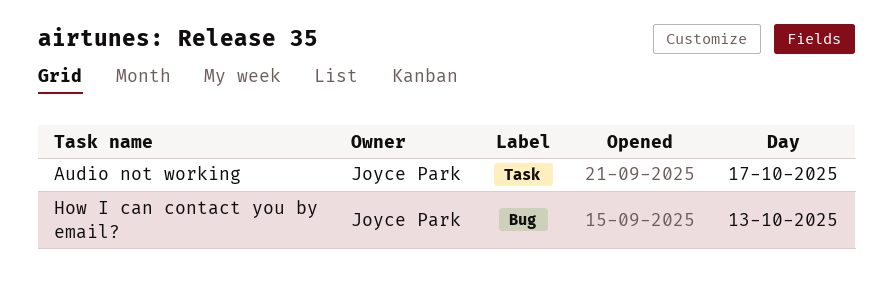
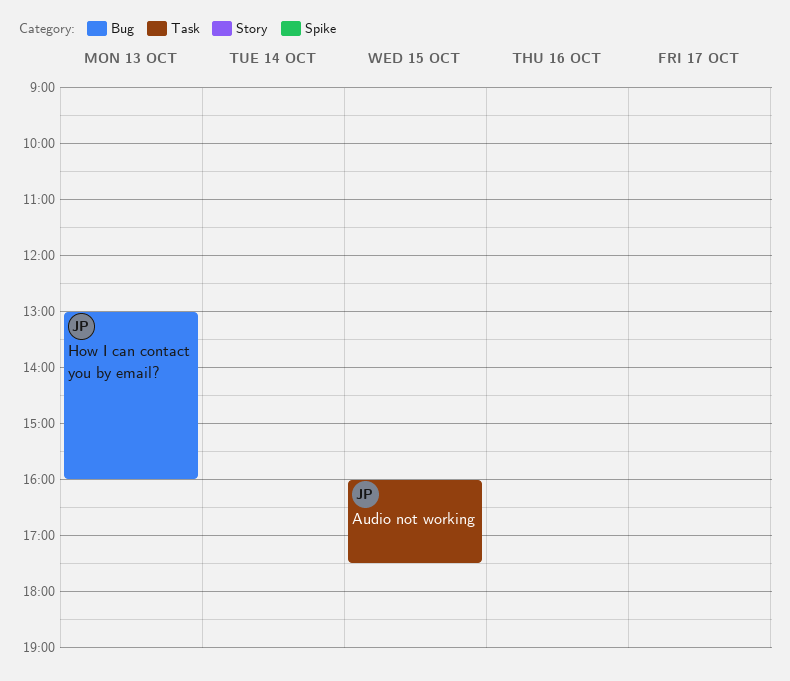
Audio not working, day: Oct 17 -> Oct 15

